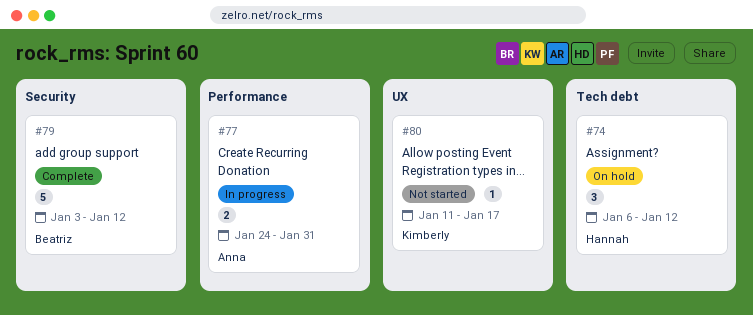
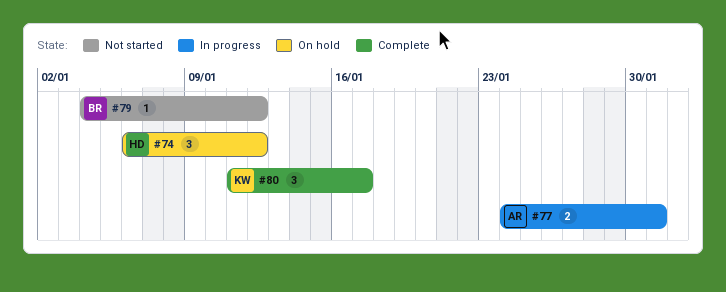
#79, status: Complete -> Not started
#79, estimate: 5 -> 1
#79, start: Jan 3 -> Jan 4
#80, status: Not started -> Complete
#80, estimate: 1 -> 3

